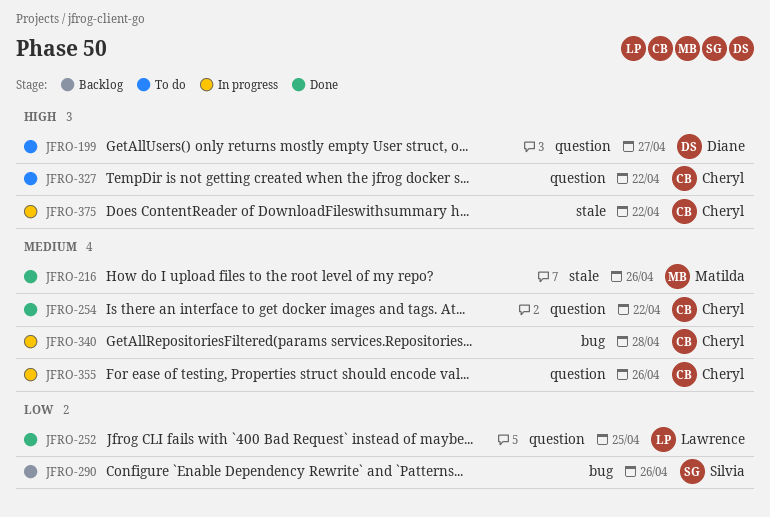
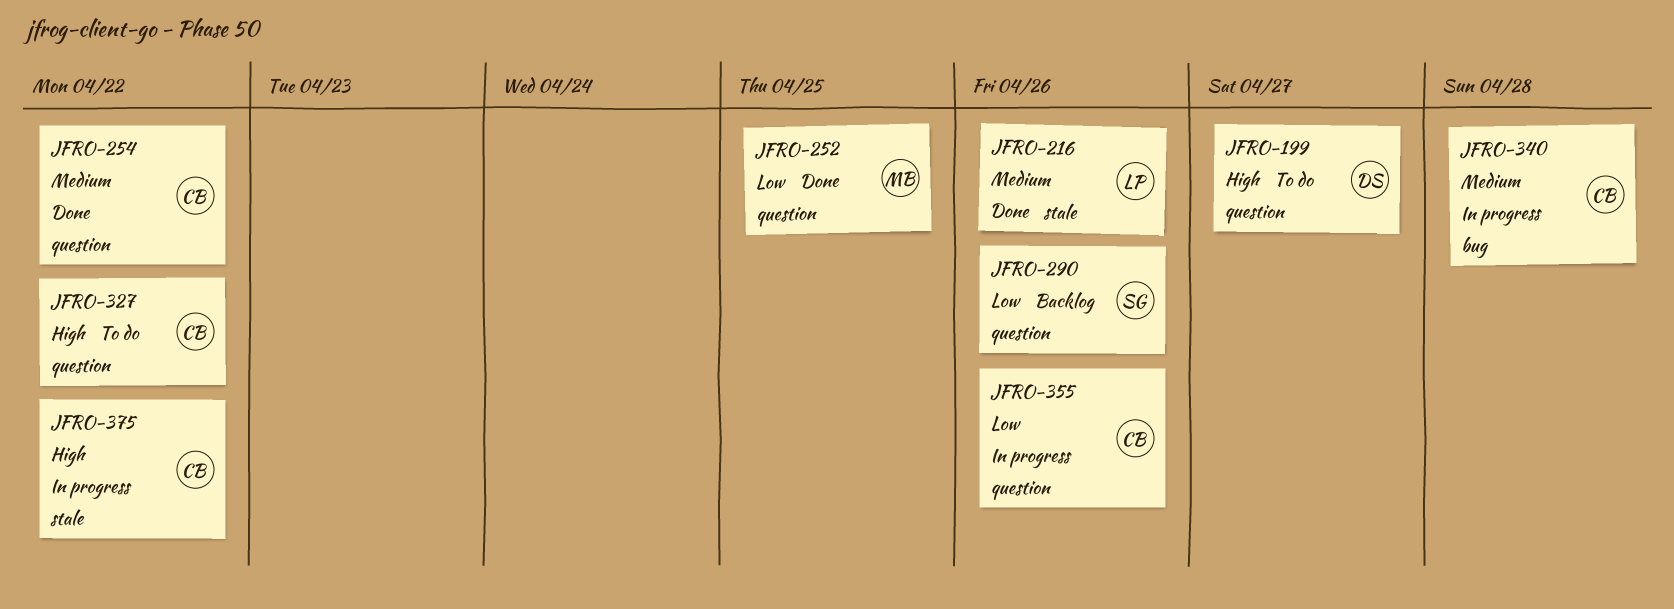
JFRO-216, owner: Matilda -> Lawrence
JFRO-252, owner: Lawrence -> Matilda
JFRO-290, label: bug -> question
JFRO-355, priority: Medium -> Low

